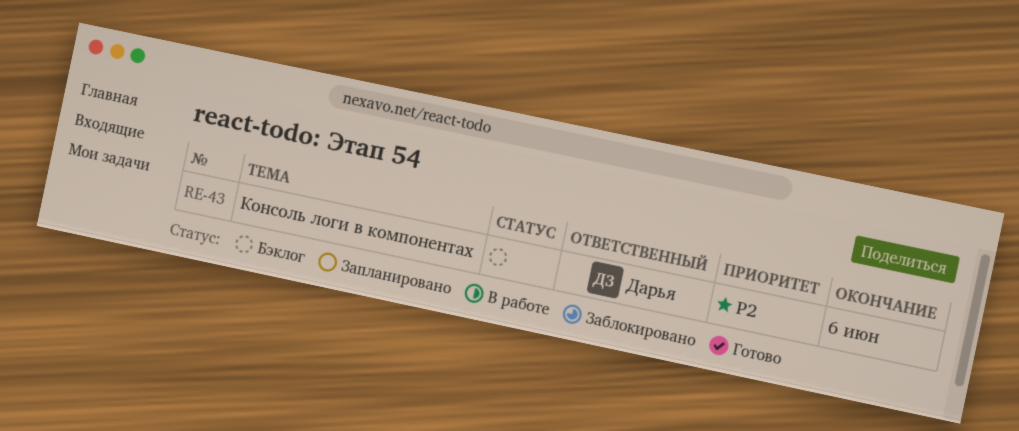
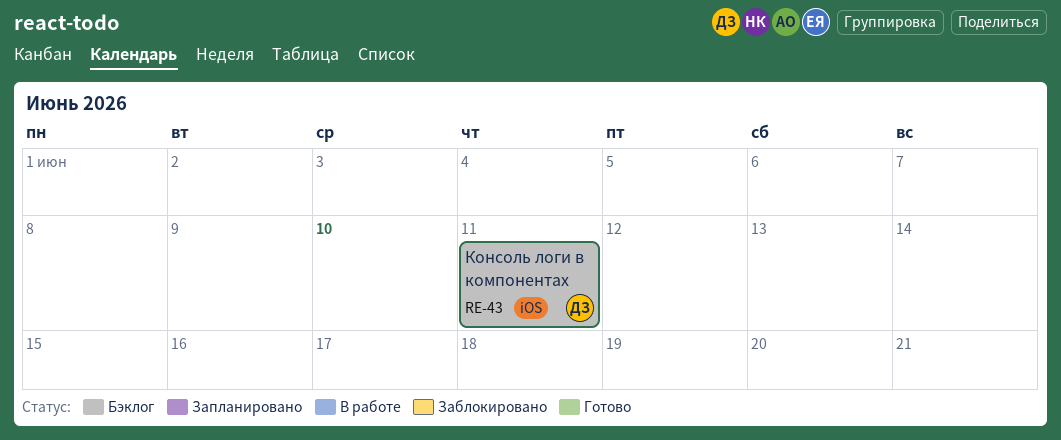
RE-43, due: Jun 6 -> Jun 11

